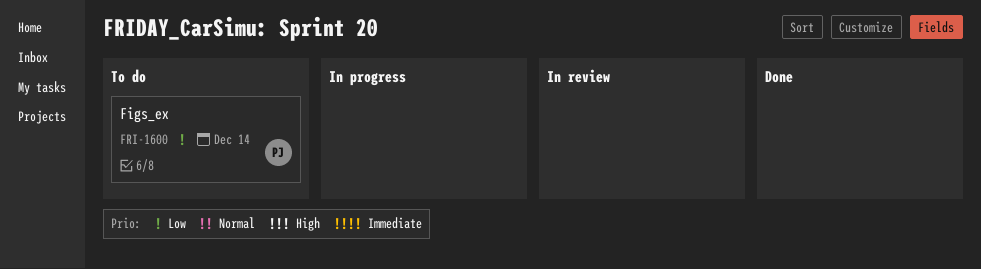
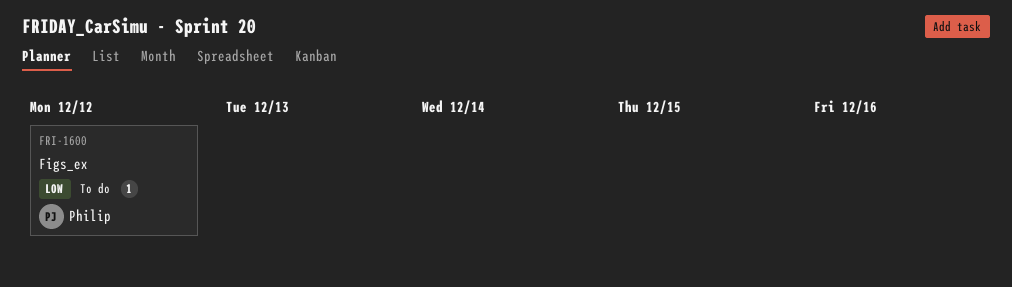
FRI-1600, due: Dec 14 -> Dec 12

